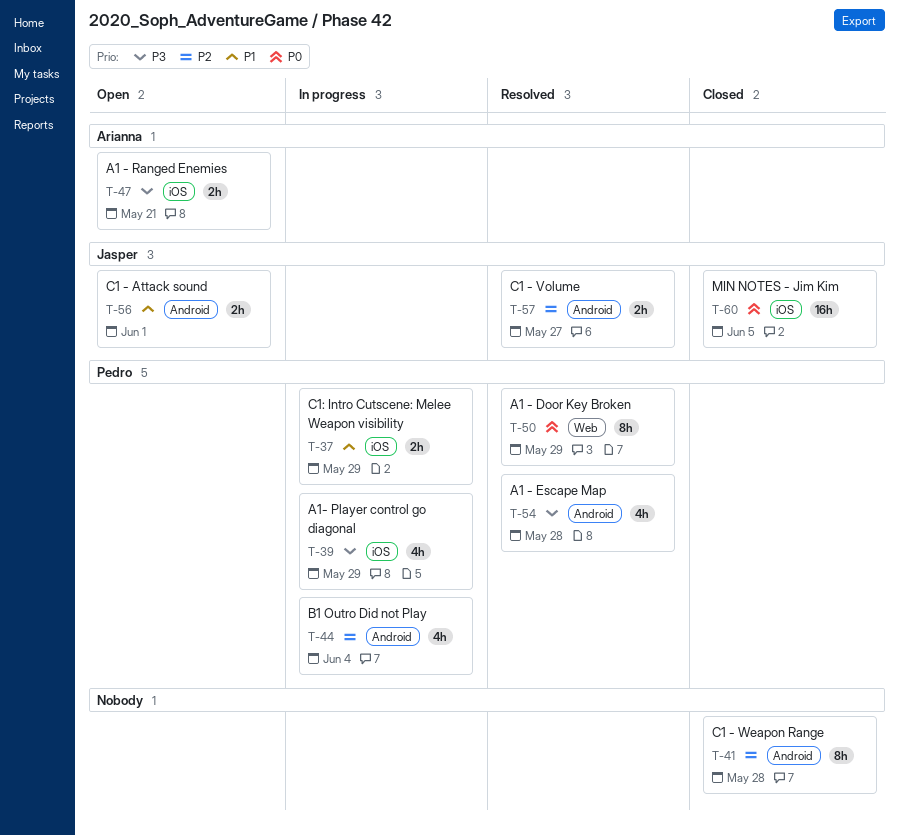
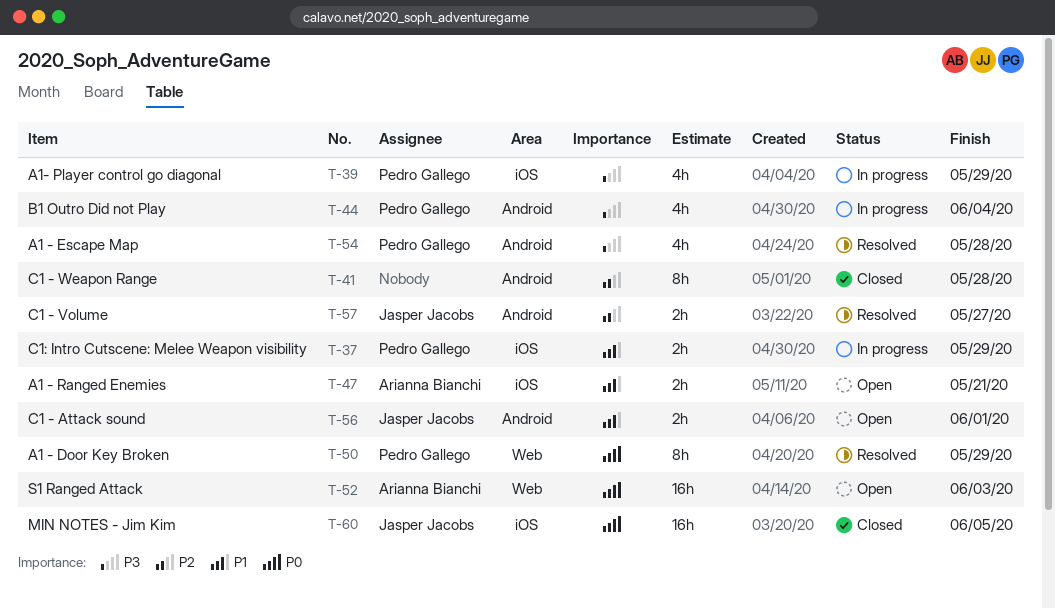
T-44, priority: P2 -> P3
T-47, priority: P3 -> P1
T-52: none -> present

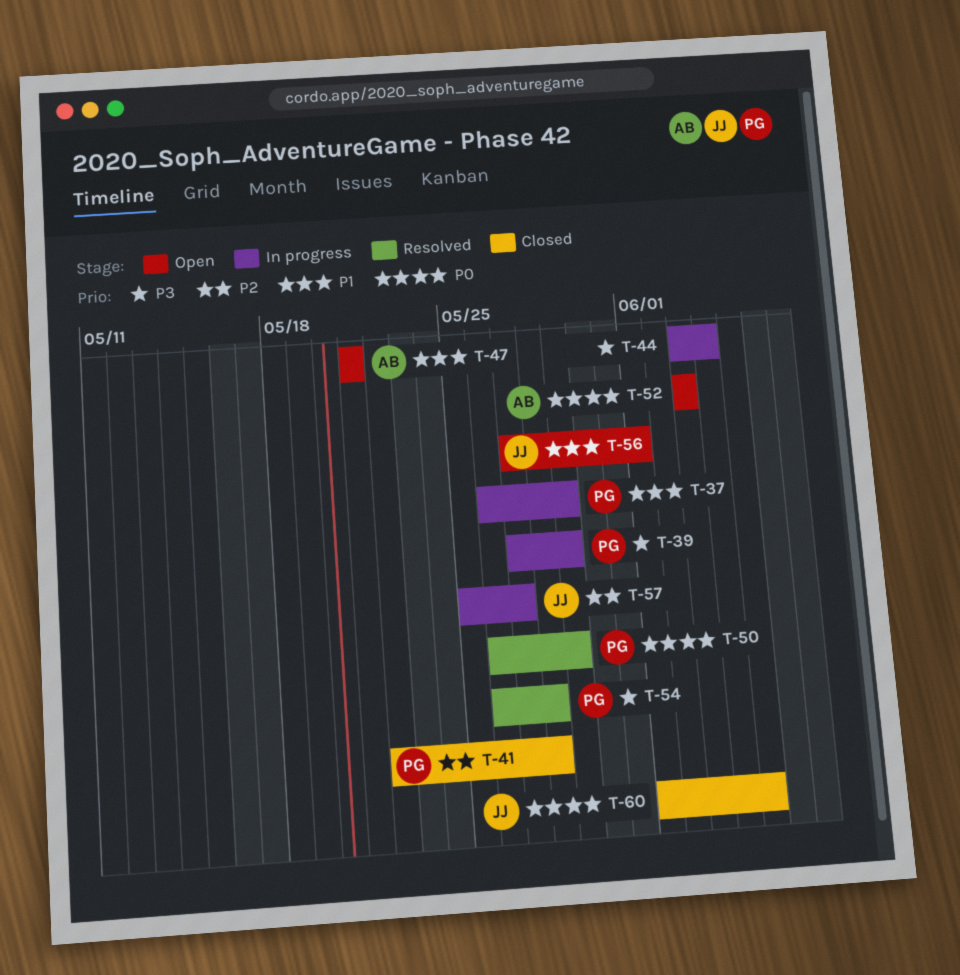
T-41, owner: none -> Pedro Gallego
T-44, owner: Pedro Gallego -> none
T-57, status: Resolved -> In progress

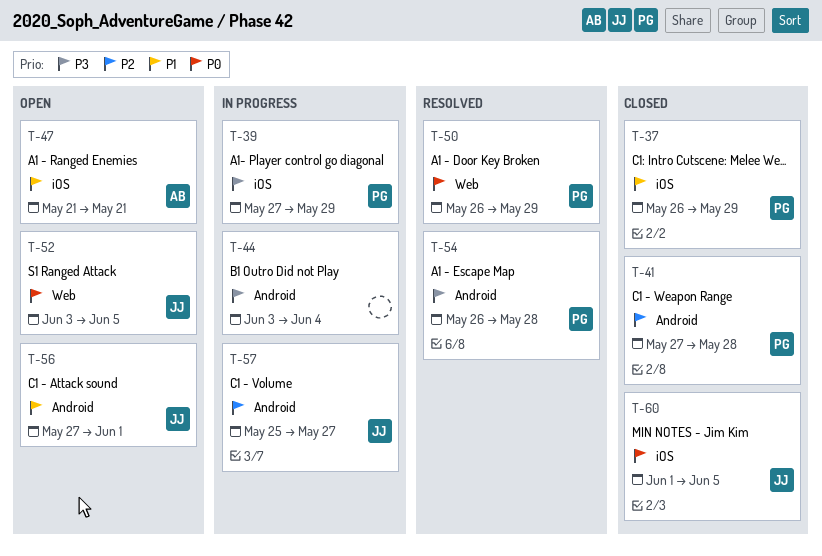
T-37, status: In progress -> Closed
T-41, start: May 22 -> May 27
T-52, owner: AB -> JJ
T-52, due: Jun 3 -> Jun 5

